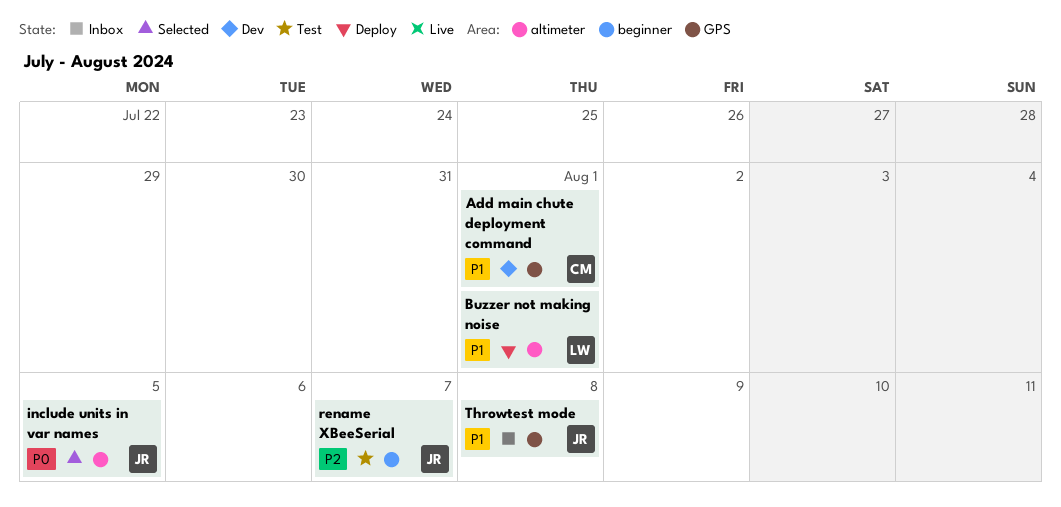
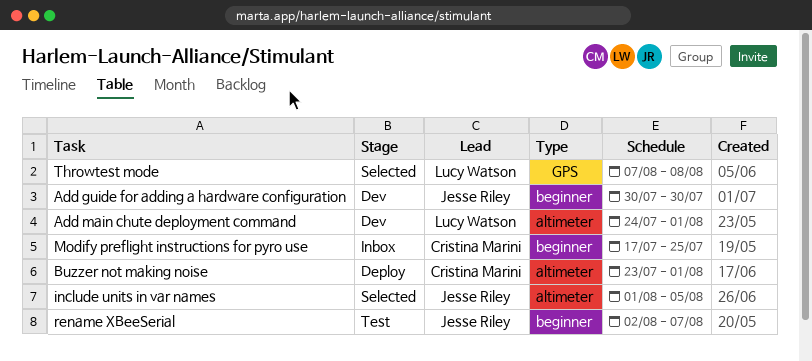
Add guide for adding a hardware configuration: none -> present
Add main chute deployment command, owner: Cristina Marini -> Lucy Watson
Add main chute deployment command, label: GPS -> altimeter
Buzzer not making noise, owner: Lucy Watson -> Cristina Marini
Modify preflight instructions for pyro use: none -> present
Throwtest mode, status: Inbox -> Selected
Throwtest mode, owner: Jesse Riley -> Lucy Watson

